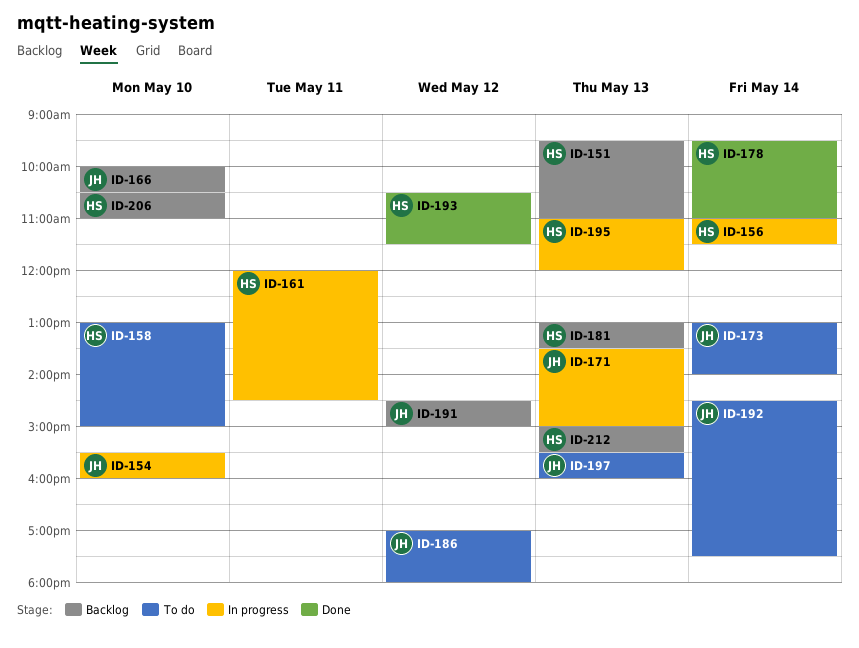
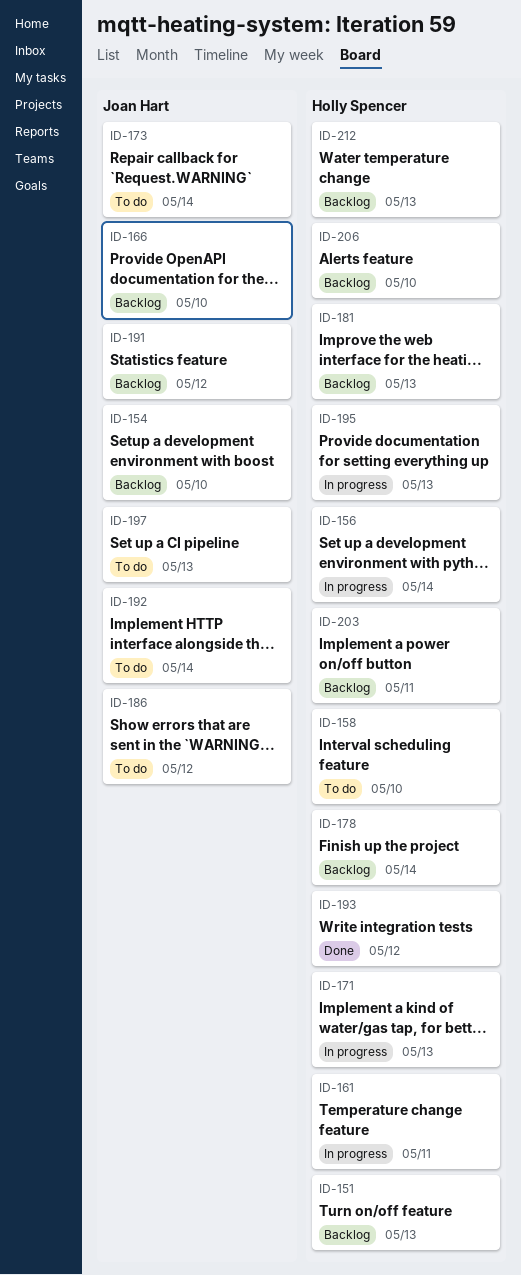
ID-154, status: In progress -> Backlog
ID-171, owner: Joan Hart -> Holly Spencer
ID-178, status: Done -> Backlog
ID-203: none -> present

